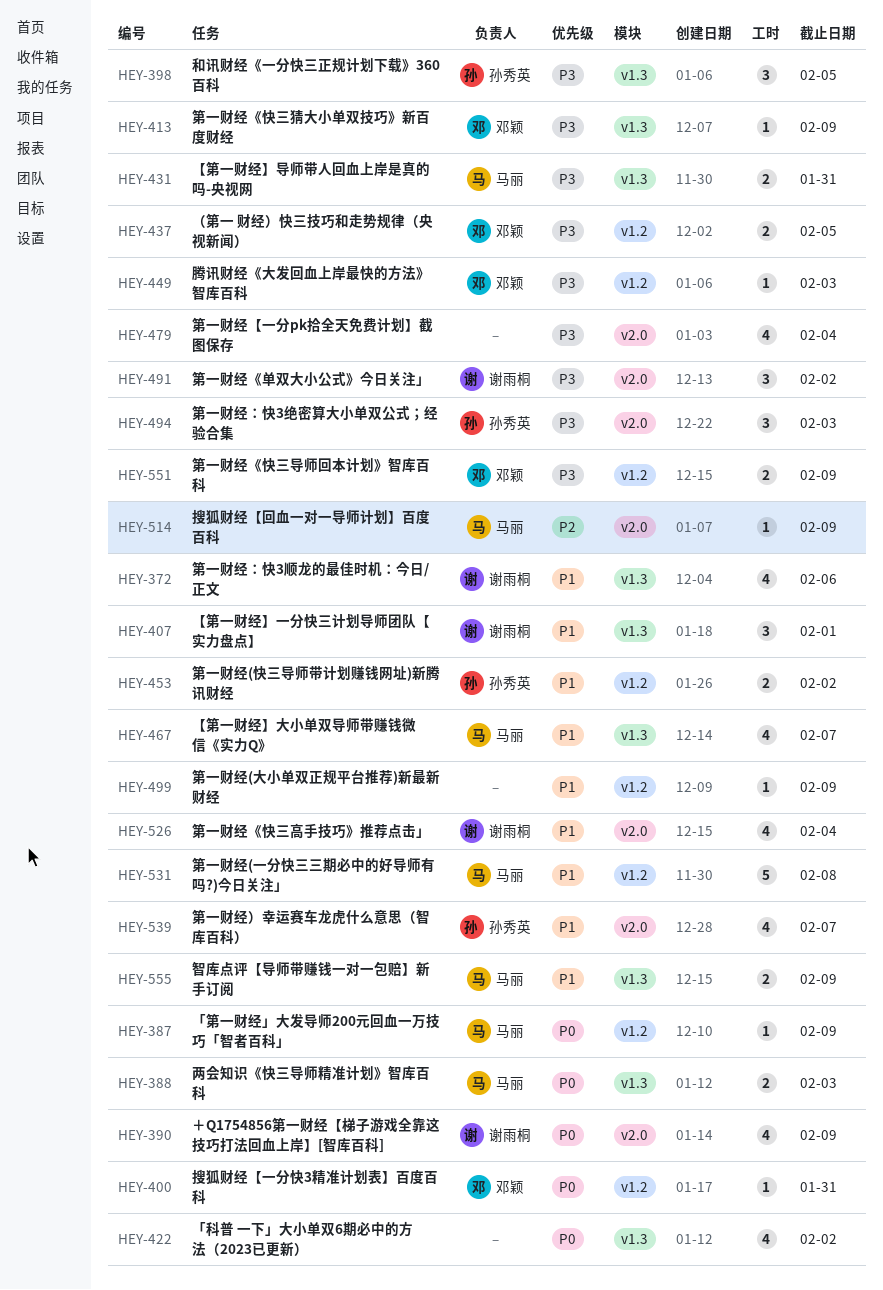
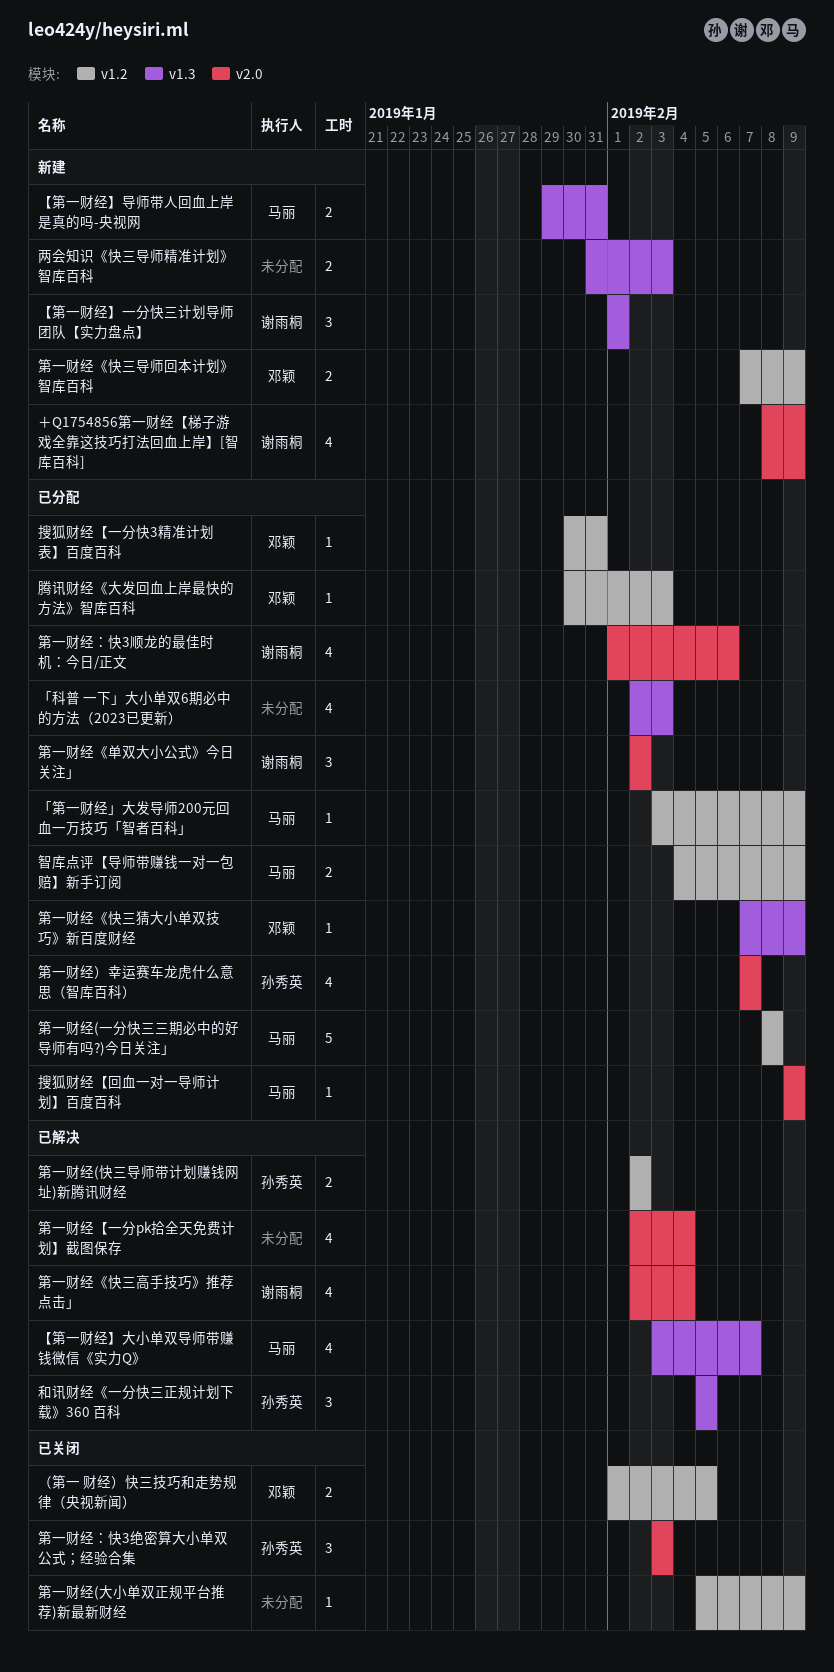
「科普 一下」大小单双6期必中的方法（2023已更新）, due: Feb 2 -> Feb 3
两会知识《快三导师精准计划》智库百科, owner: 马丽 -> none
智库点评【导师带赚钱一对一包赔】新手订阅, label: v1.3 -> v1.2
第一财经：快3顺龙的最佳时机：今日/正文, label: v1.3 -> v2.0

